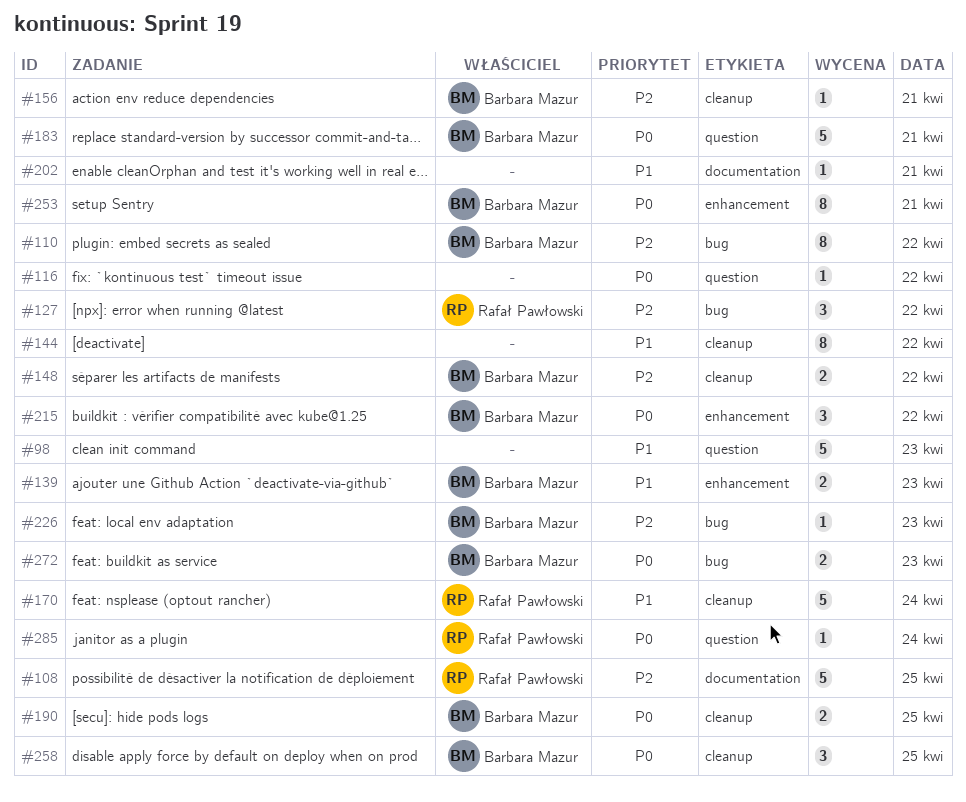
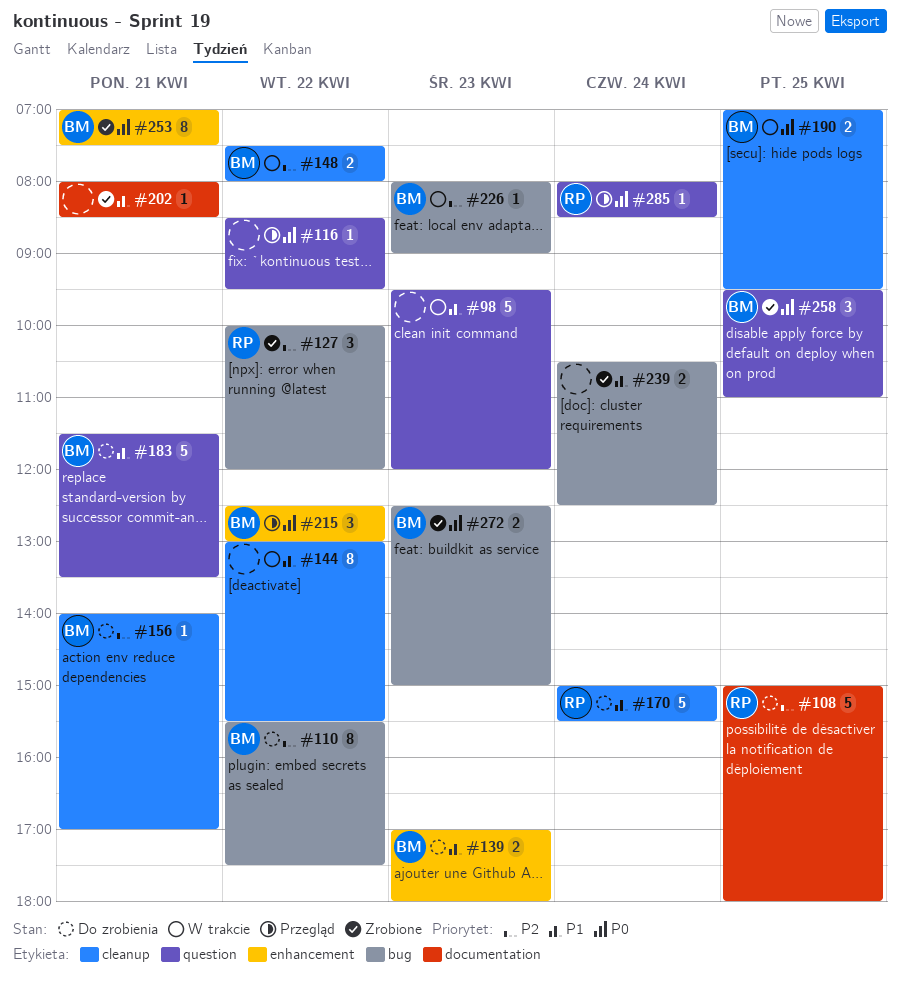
#183, priority: P0 -> P1
#239: none -> present
#258, label: cleanup -> question

